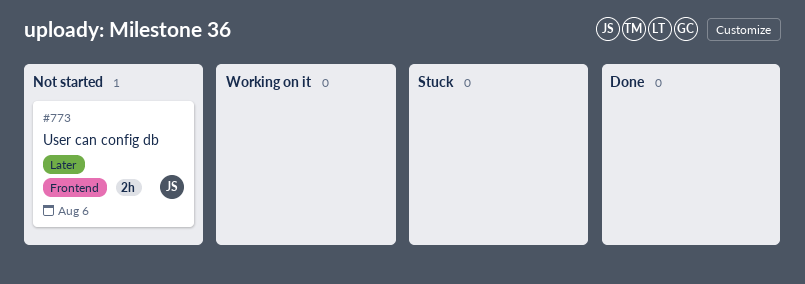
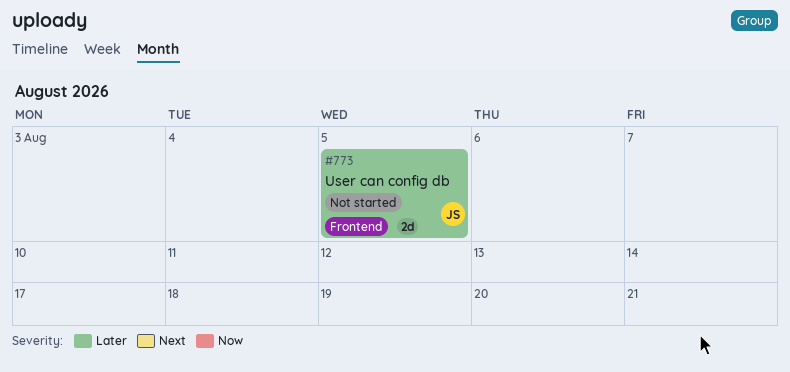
#773, estimate: 2h -> 2d
#773, due: Aug 6 -> Aug 5

